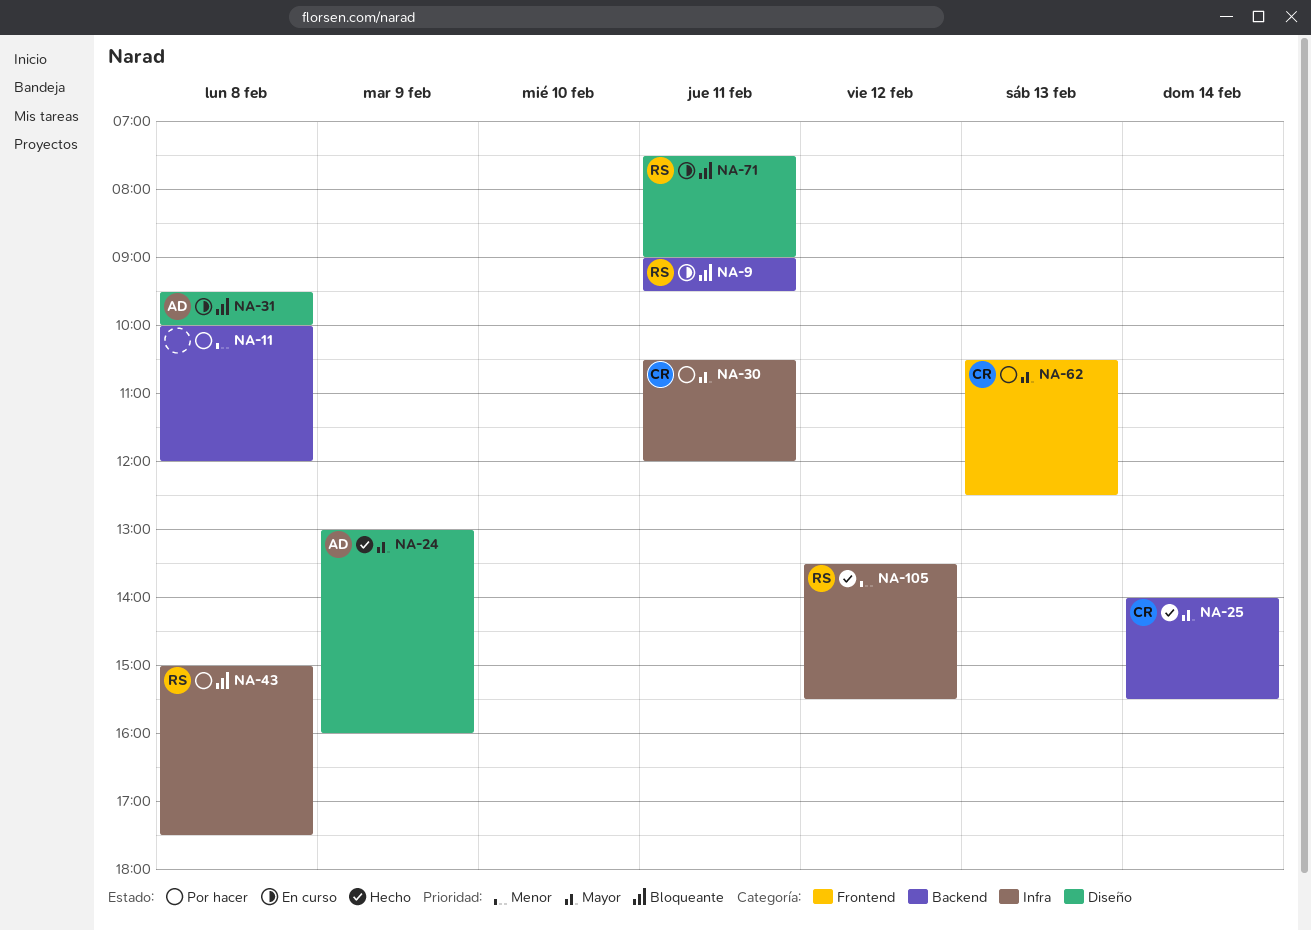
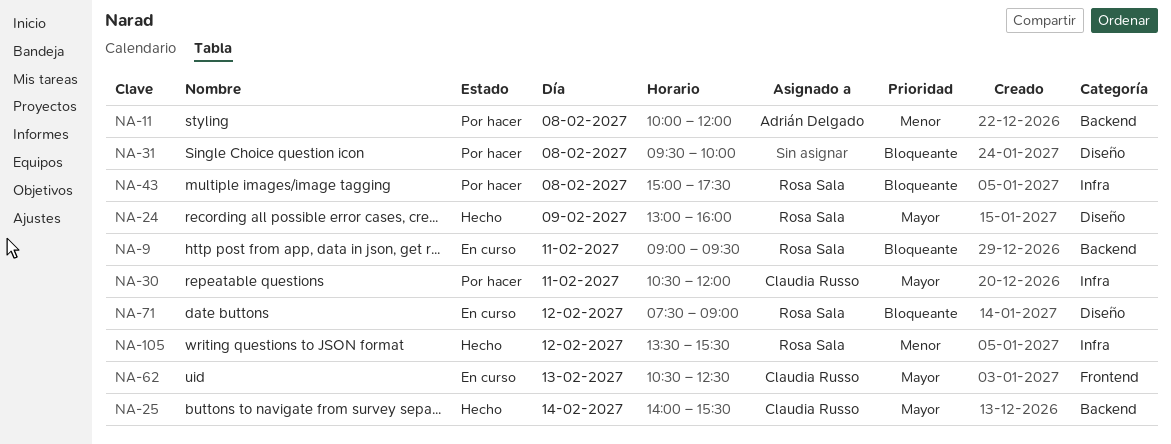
NA-11, owner: none -> Adrián Delgado
NA-24, owner: Adrián Delgado -> Rosa Sala
NA-31, status: En curso -> Por hacer
NA-31, owner: Adrián Delgado -> none
NA-62, status: Por hacer -> En curso
NA-71, day: Feb 11 -> Feb 12

